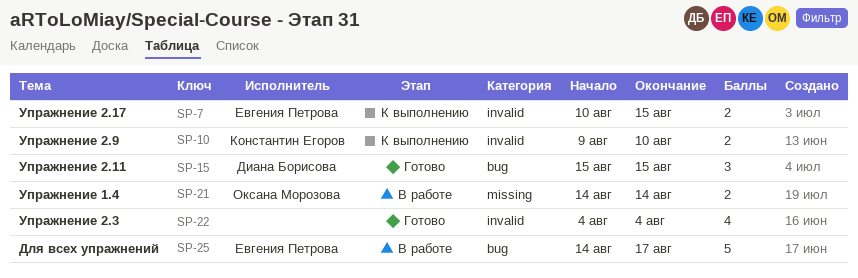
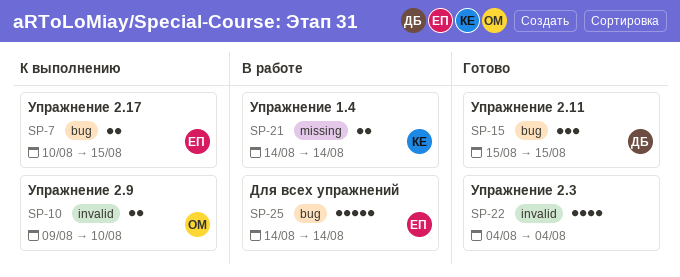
SP-7, label: invalid -> bug
SP-10, owner: Константин Егоров -> Оксана Морозова
SP-21, owner: Оксана Морозова -> Константин Егоров
SP-25, due: Aug 17 -> Aug 14

